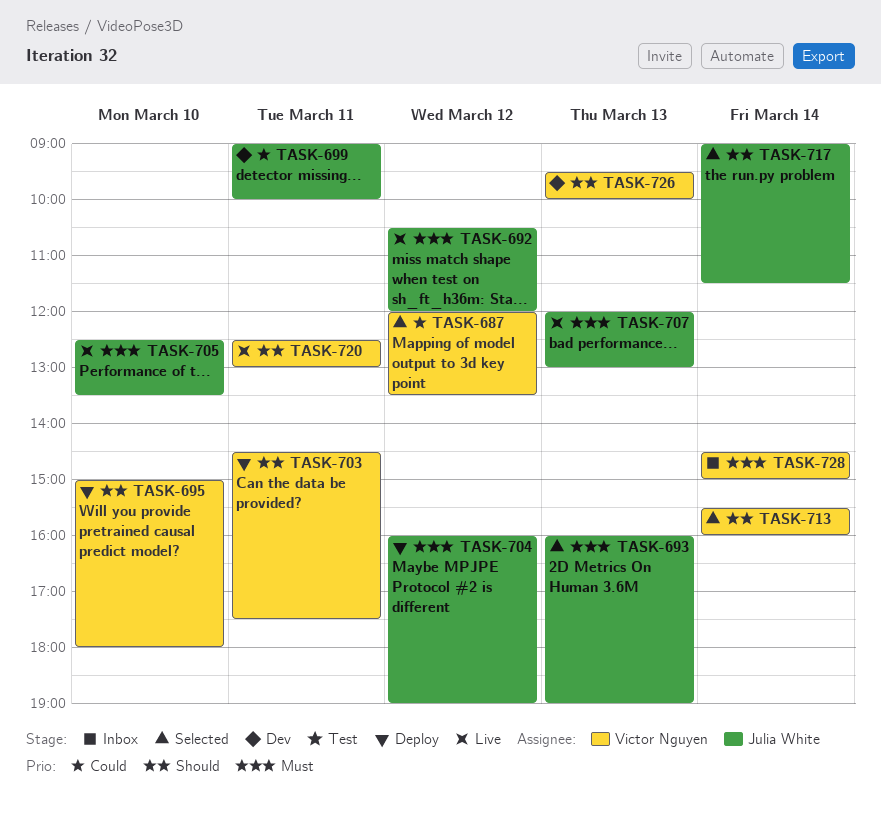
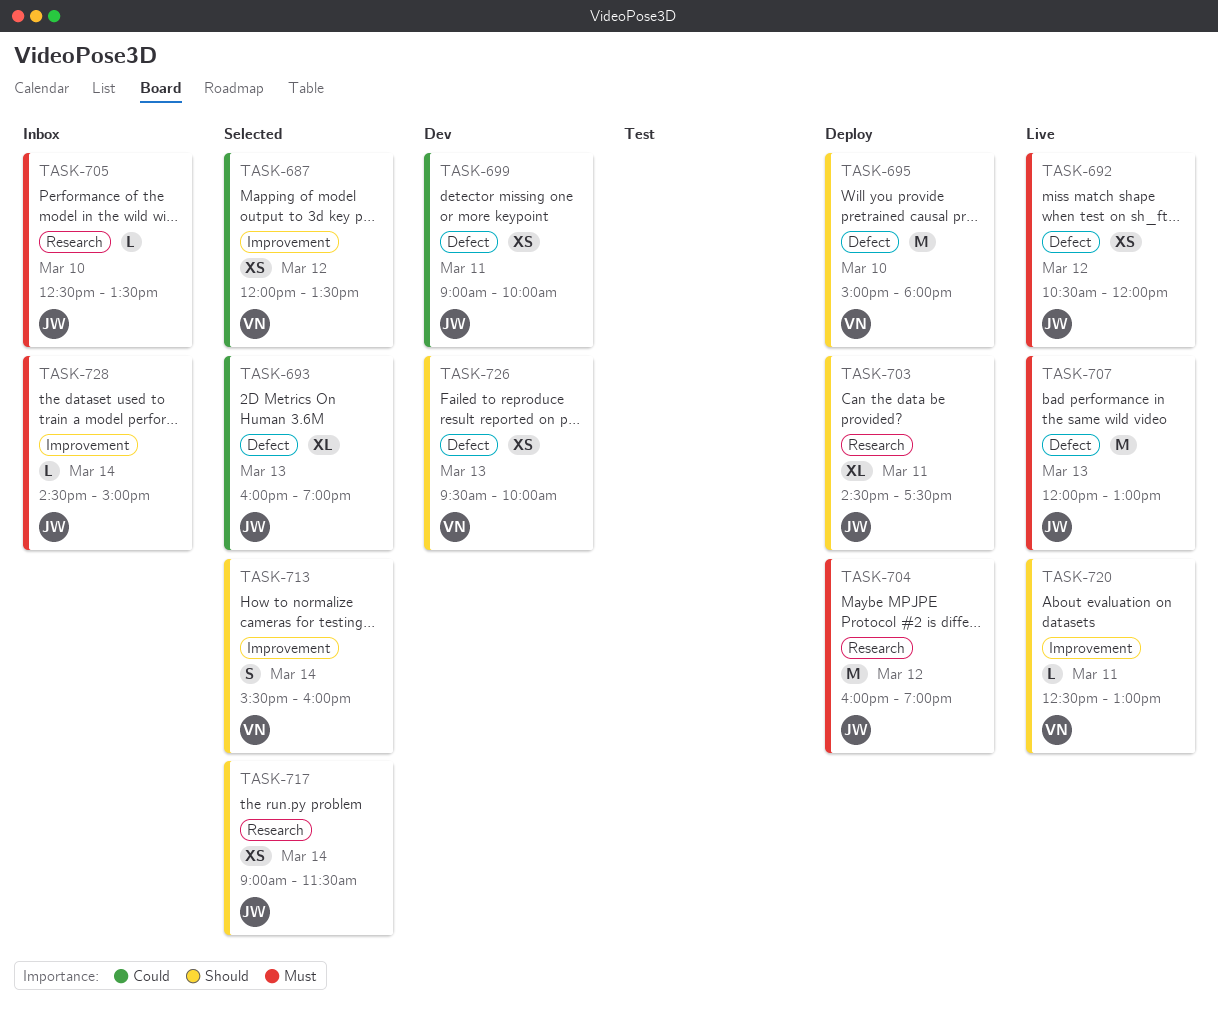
TASK-693, priority: Must -> Could
TASK-703, owner: Victor Nguyen -> Julia White
TASK-705, status: Live -> Inbox
TASK-728, owner: Victor Nguyen -> Julia White

